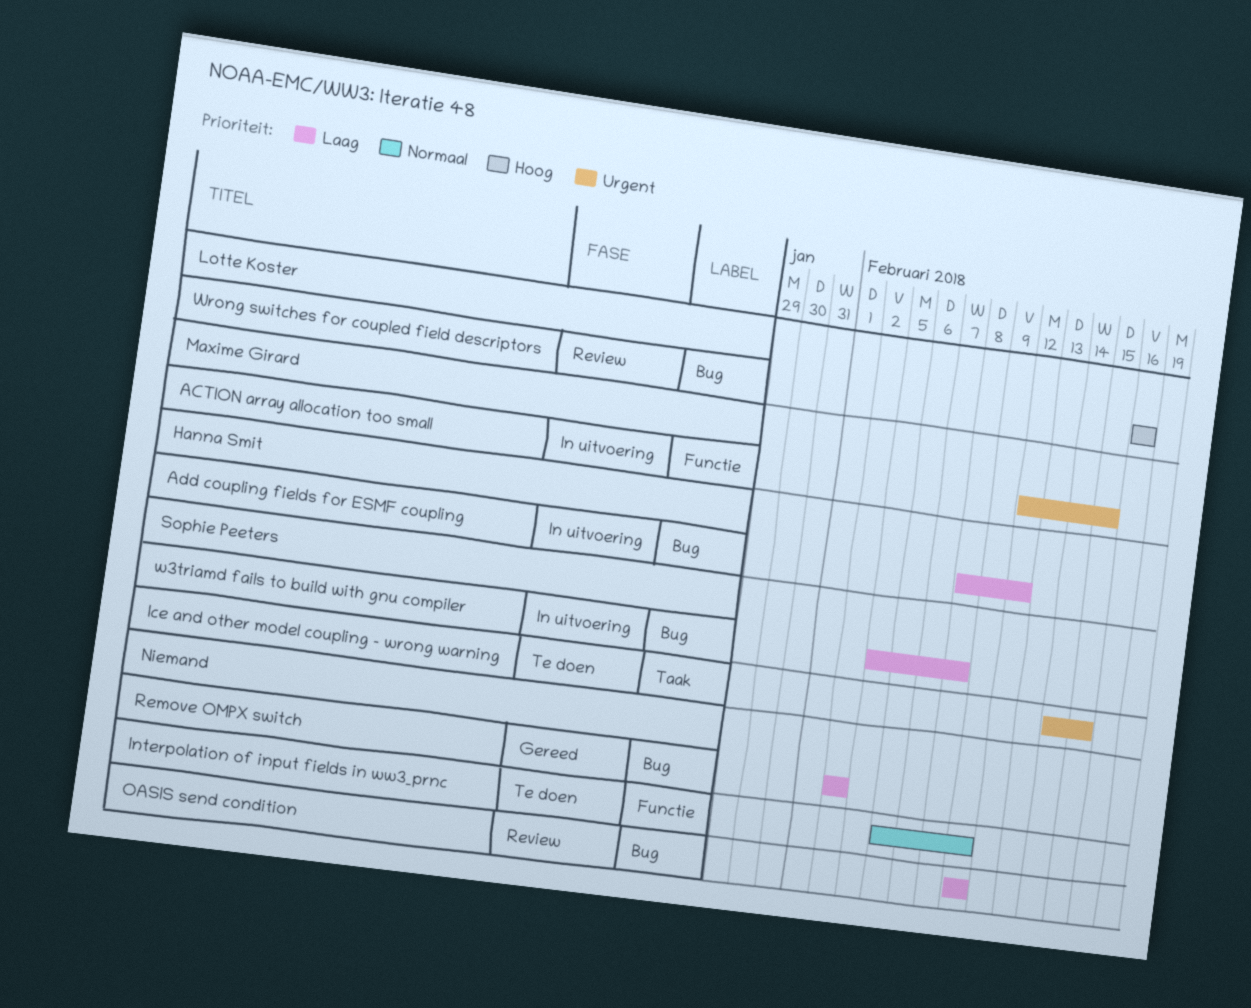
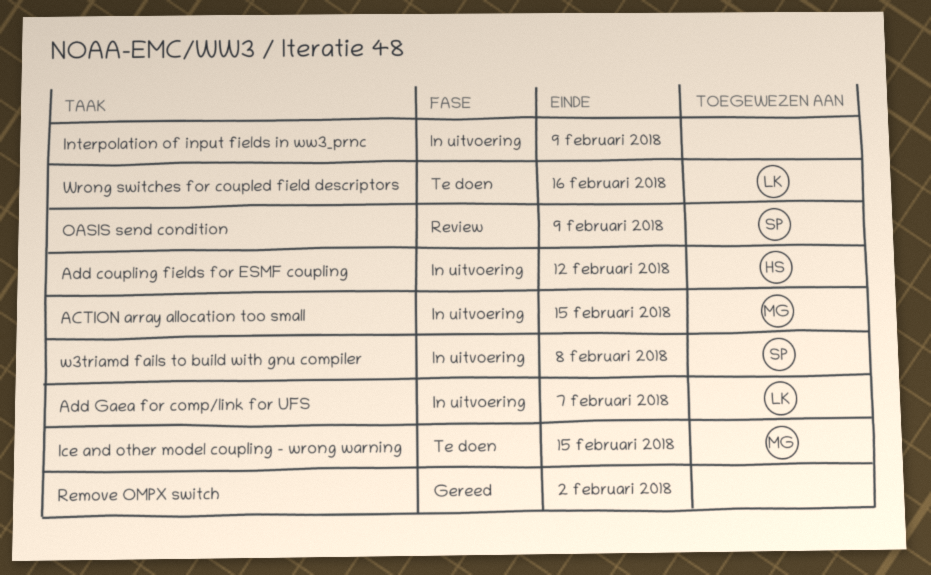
Add Gaea for comp/link for UFS: none -> present
Ice and other model coupling - wrong warning, owner: Sophie Peeters -> Maxime Girard
Interpolation of input fields in ww3_prnc, status: Te doen -> In uitvoering
OASIS send condition, owner: none -> Sophie Peeters
Wrong switches for coupled field descriptors, status: Review -> Te doen

